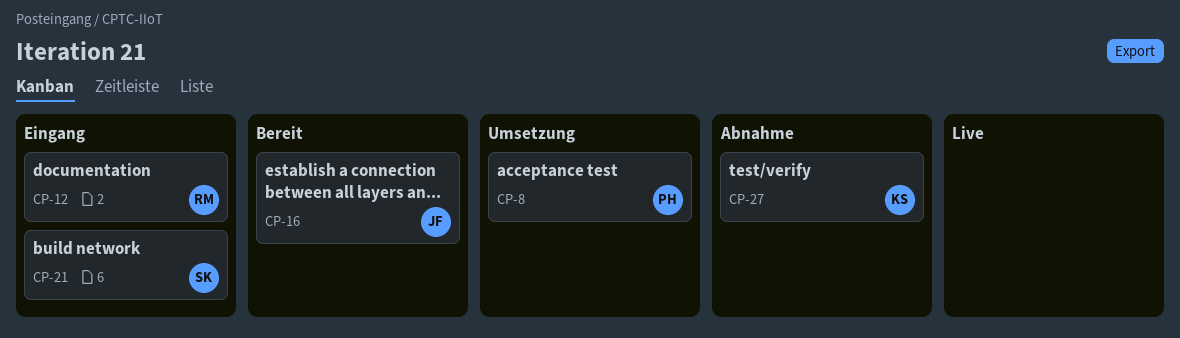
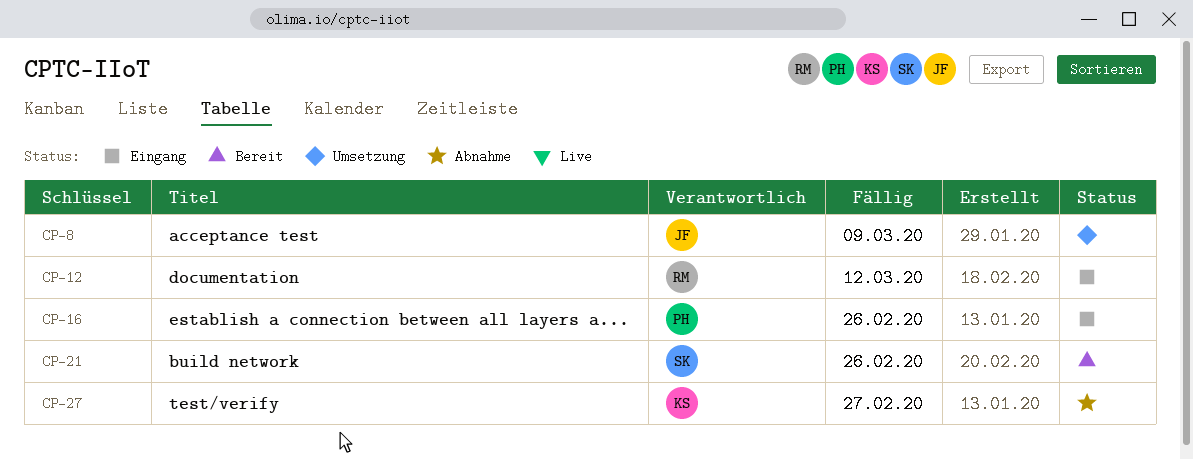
CP-8, owner: PH -> JF
CP-16, status: Bereit -> Eingang
CP-16, owner: JF -> PH
CP-21, status: Eingang -> Bereit

